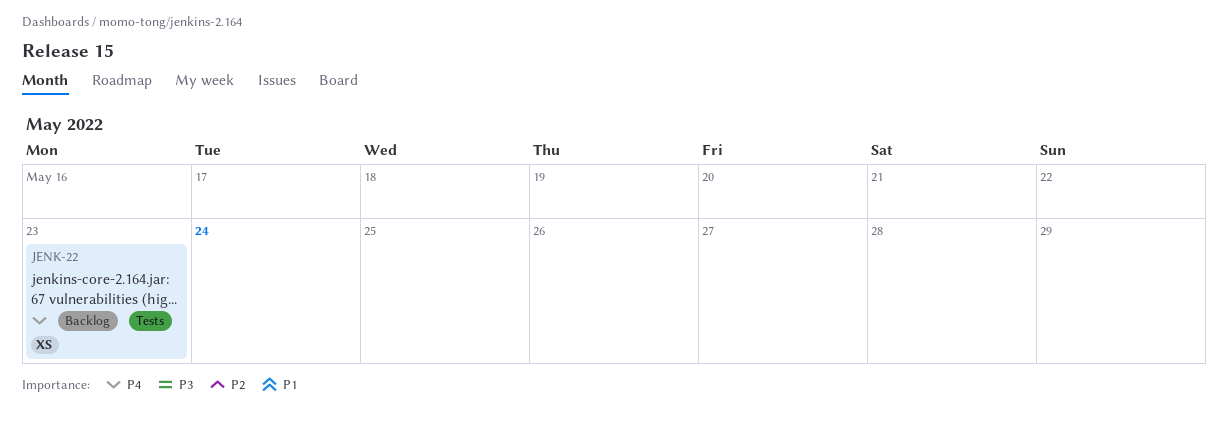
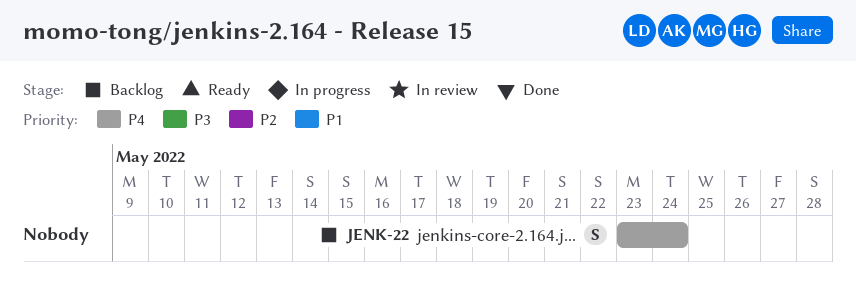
JENK-22, estimate: XS -> S
JENK-22, due: May 23 -> May 24

